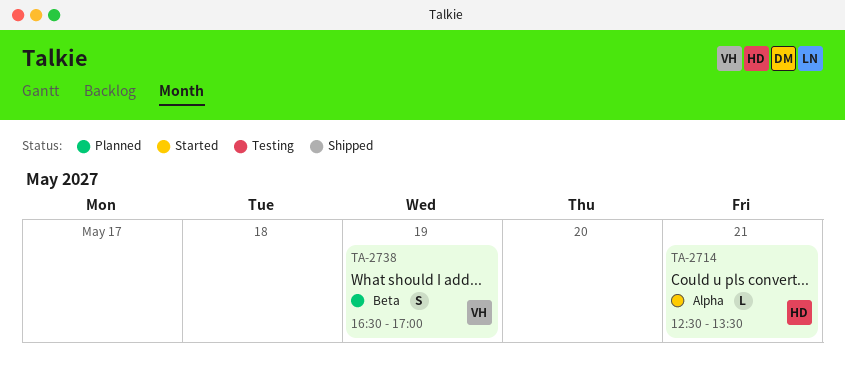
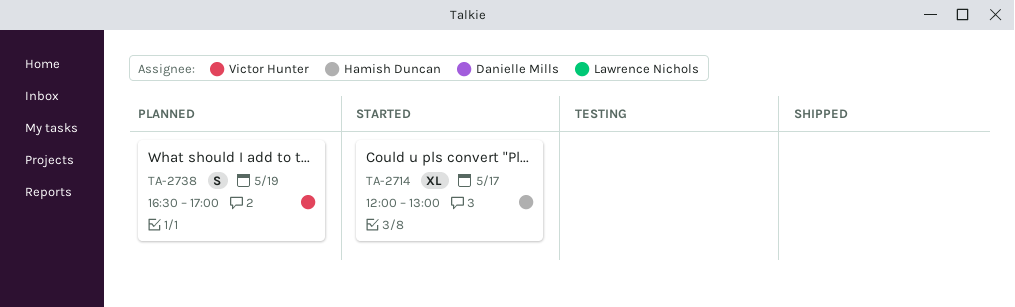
TA-2714, estimate: L -> XL
TA-2714, day: May 21 -> May 17
TA-2714, begins: 12:30 -> 12:00
TA-2714, ends: 13:30 -> 13:00

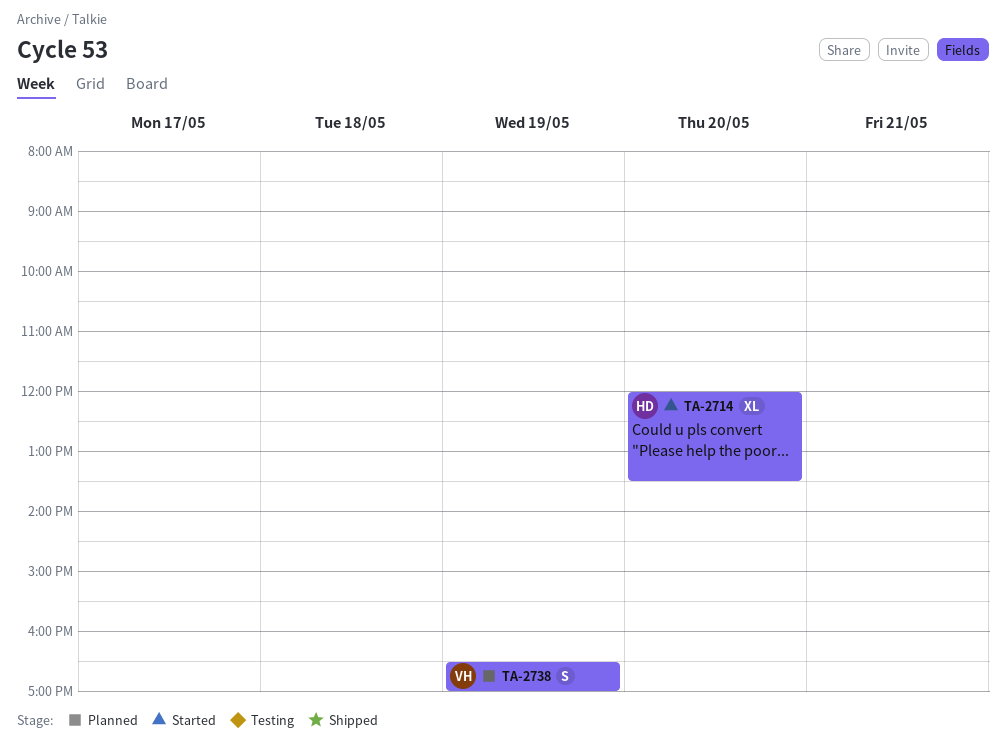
TA-2714, day: May 17 -> May 20
TA-2714, ends: 13:00 -> 13:30

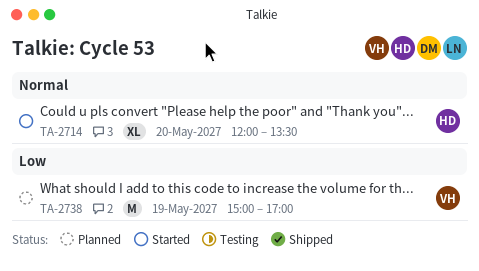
TA-2738, estimate: S -> M
TA-2738, begins: 16:30 -> 15:00

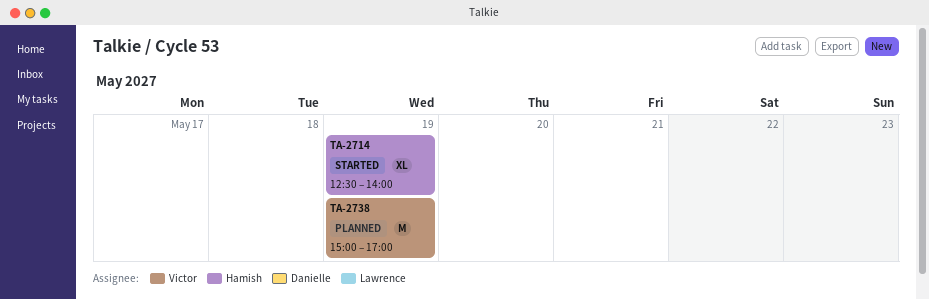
TA-2714, day: May 20 -> May 19
TA-2714, begins: 12:00 -> 12:30
TA-2714, ends: 13:30 -> 14:00

